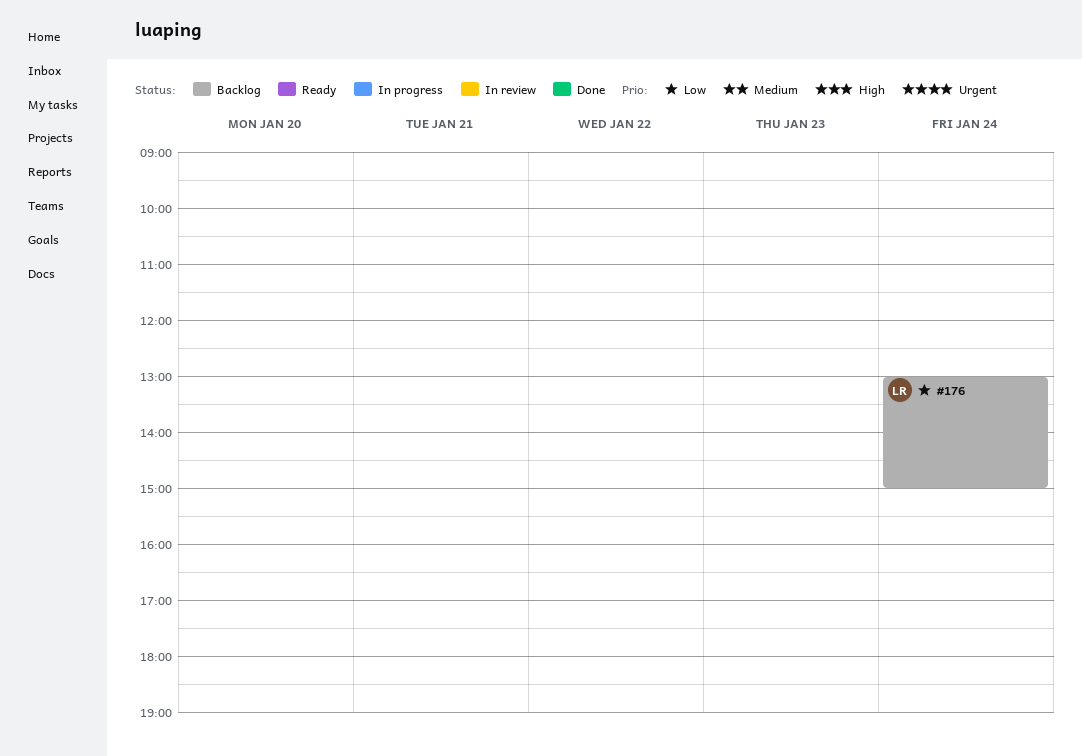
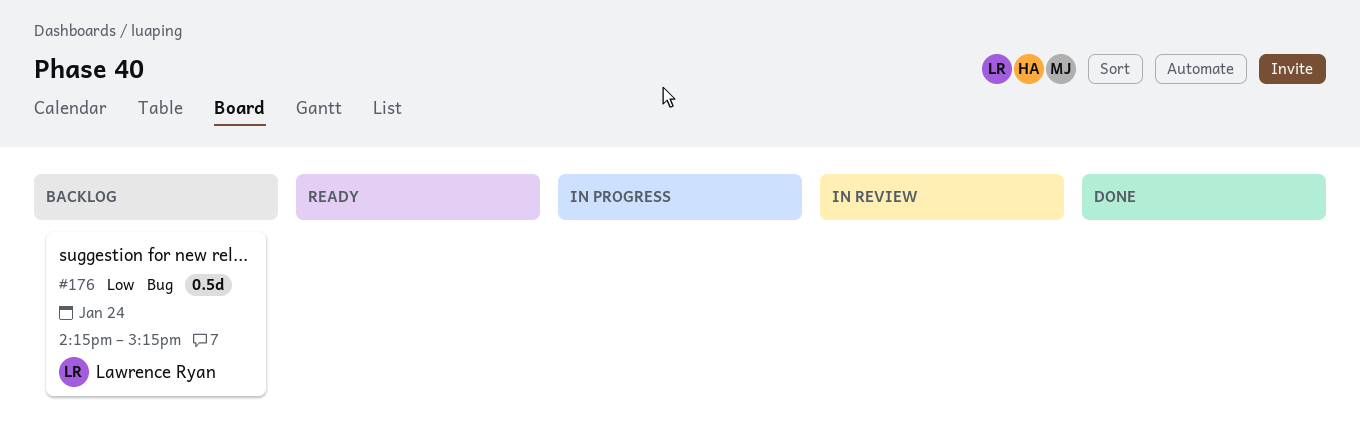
#176, begins: 13:00 -> 14:15
#176, ends: 15:00 -> 15:15

